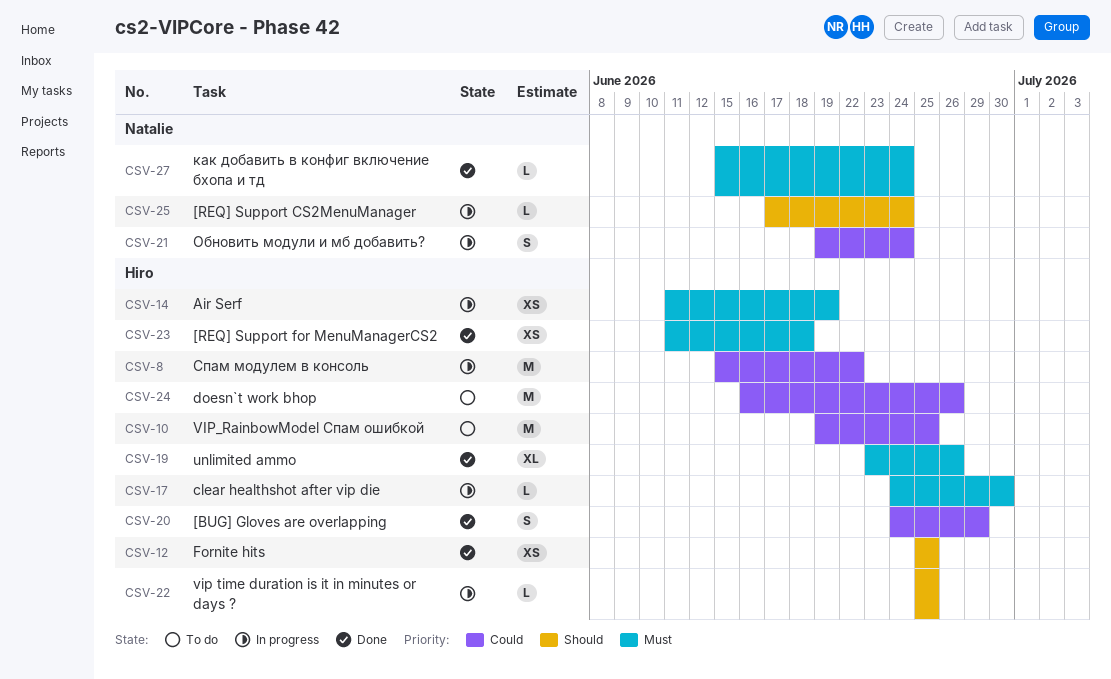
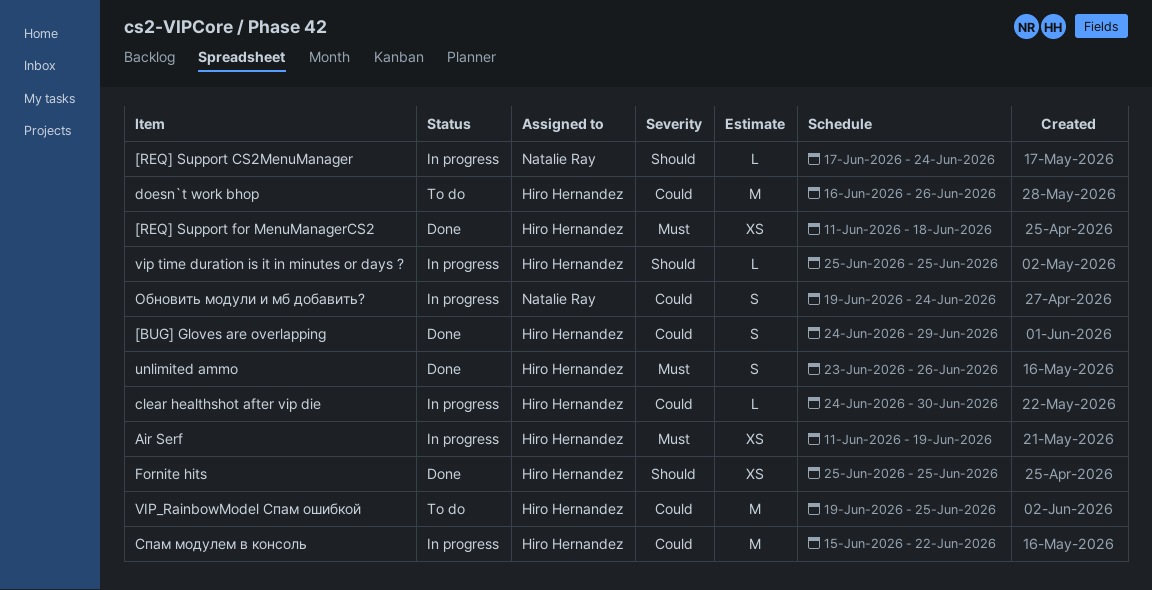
clear healthshot after vip die, priority: Must -> Could
unlimited ammo, estimate: XL -> S
как добавить в конфиг включение бхопа и тд: present -> none

